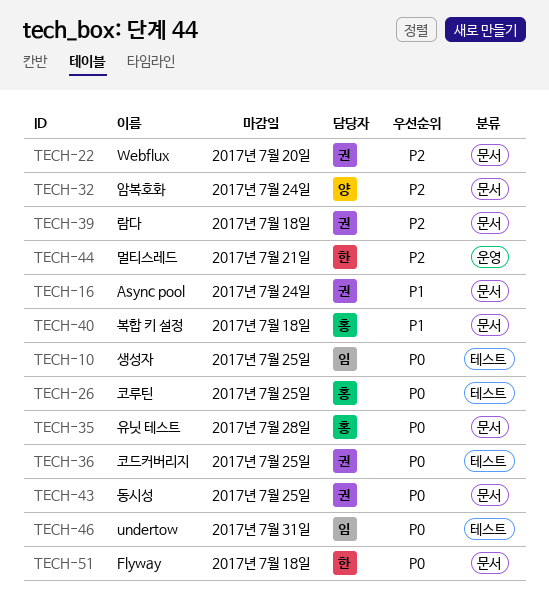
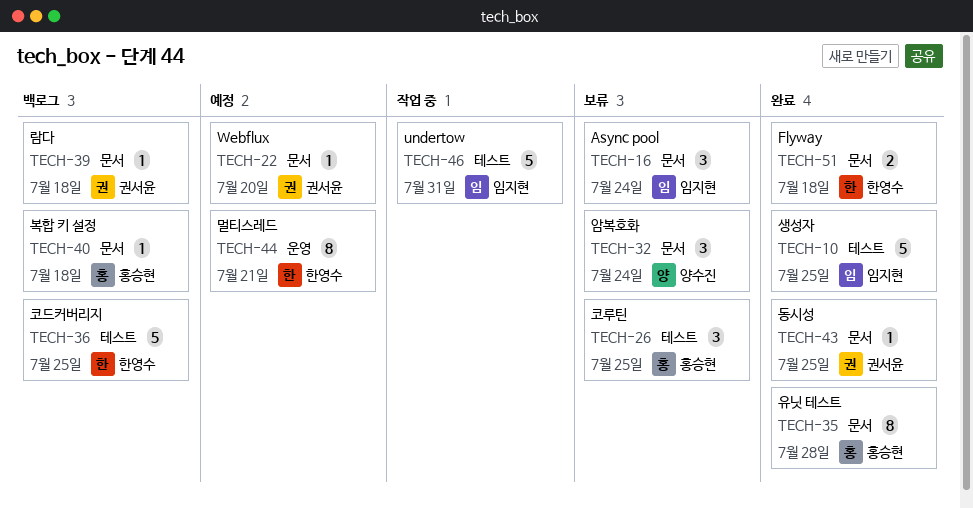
TECH-16, owner: 권서윤 -> 임지현
TECH-36, owner: 권서윤 -> 한영수

